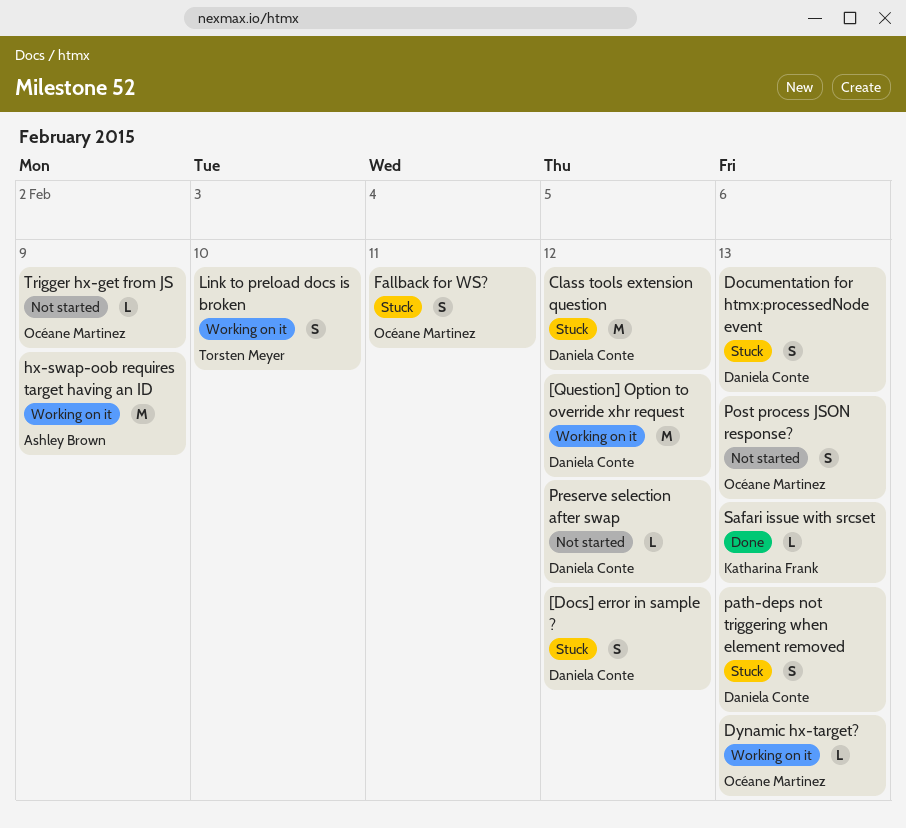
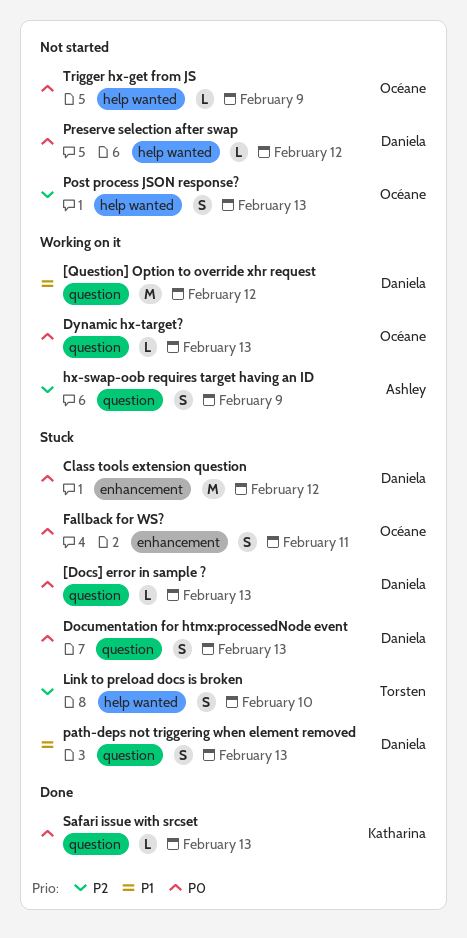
[Docs] error in sample ?, estimate: S -> L
[Docs] error in sample ?, due: Feb 12 -> Feb 13
hx-swap-oob requires target having an ID, estimate: M -> S
Link to preload docs is broken, status: Working on it -> Stuck

